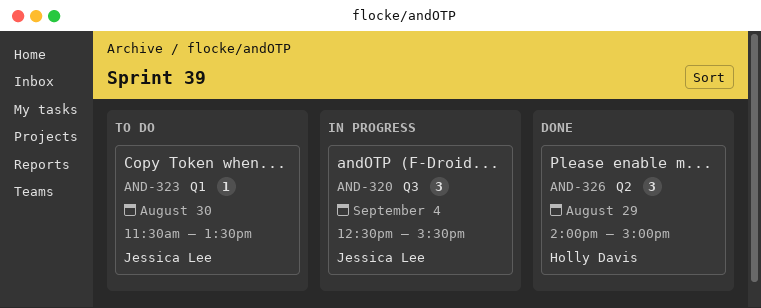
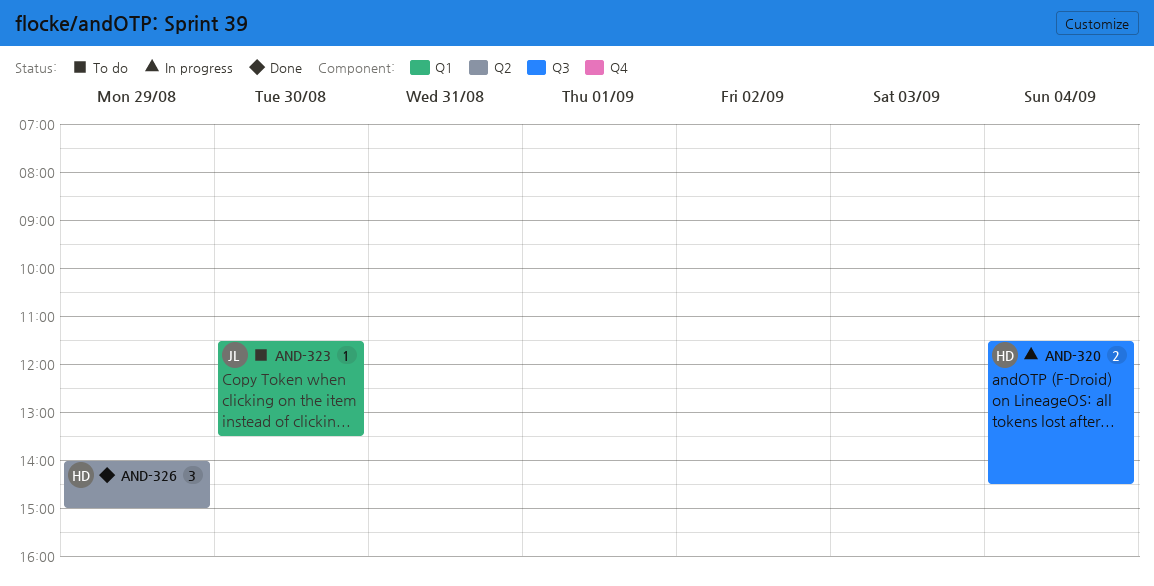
AND-320, owner: Jessica Lee -> Holly Davis
AND-320, estimate: 3 -> 2
AND-320, begins: 12:30 -> 11:30
AND-320, ends: 15:30 -> 14:30

